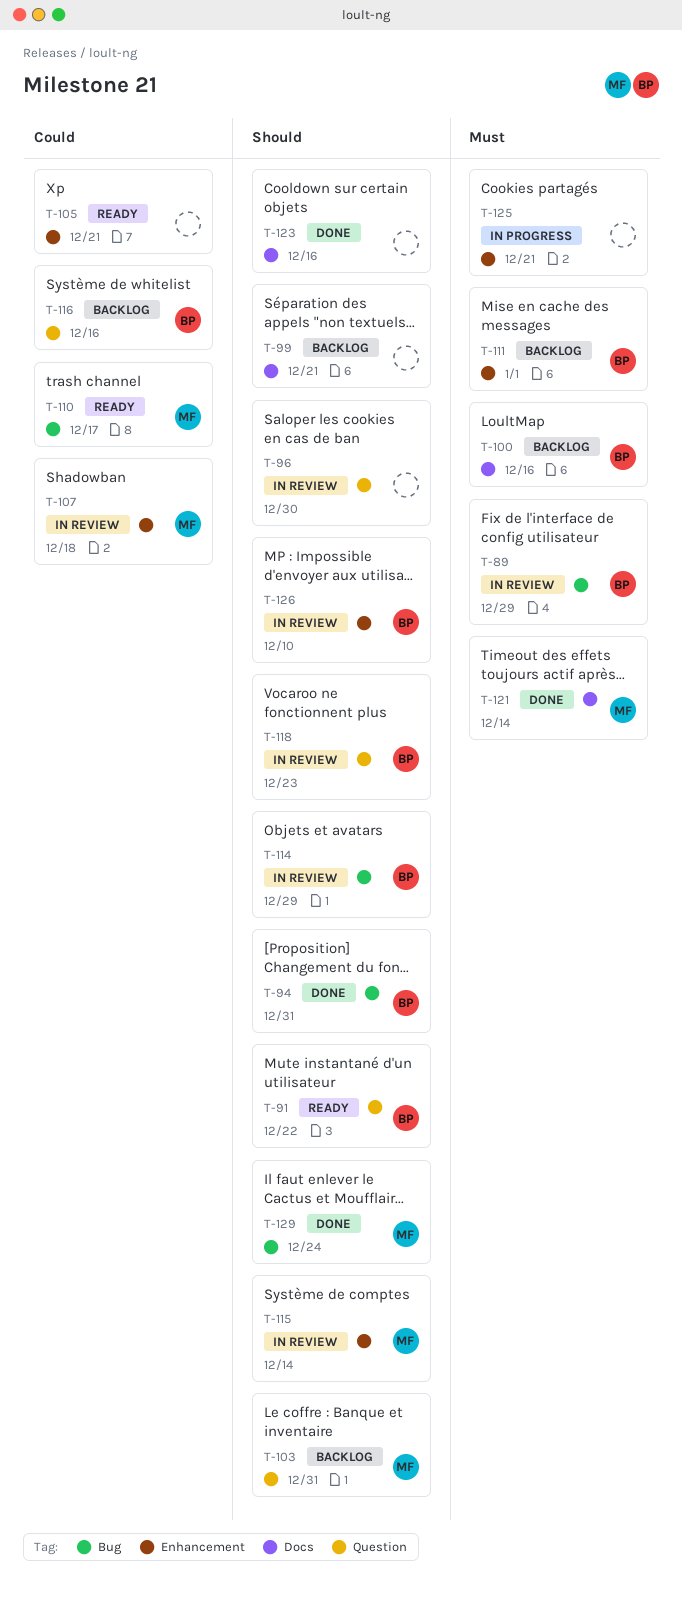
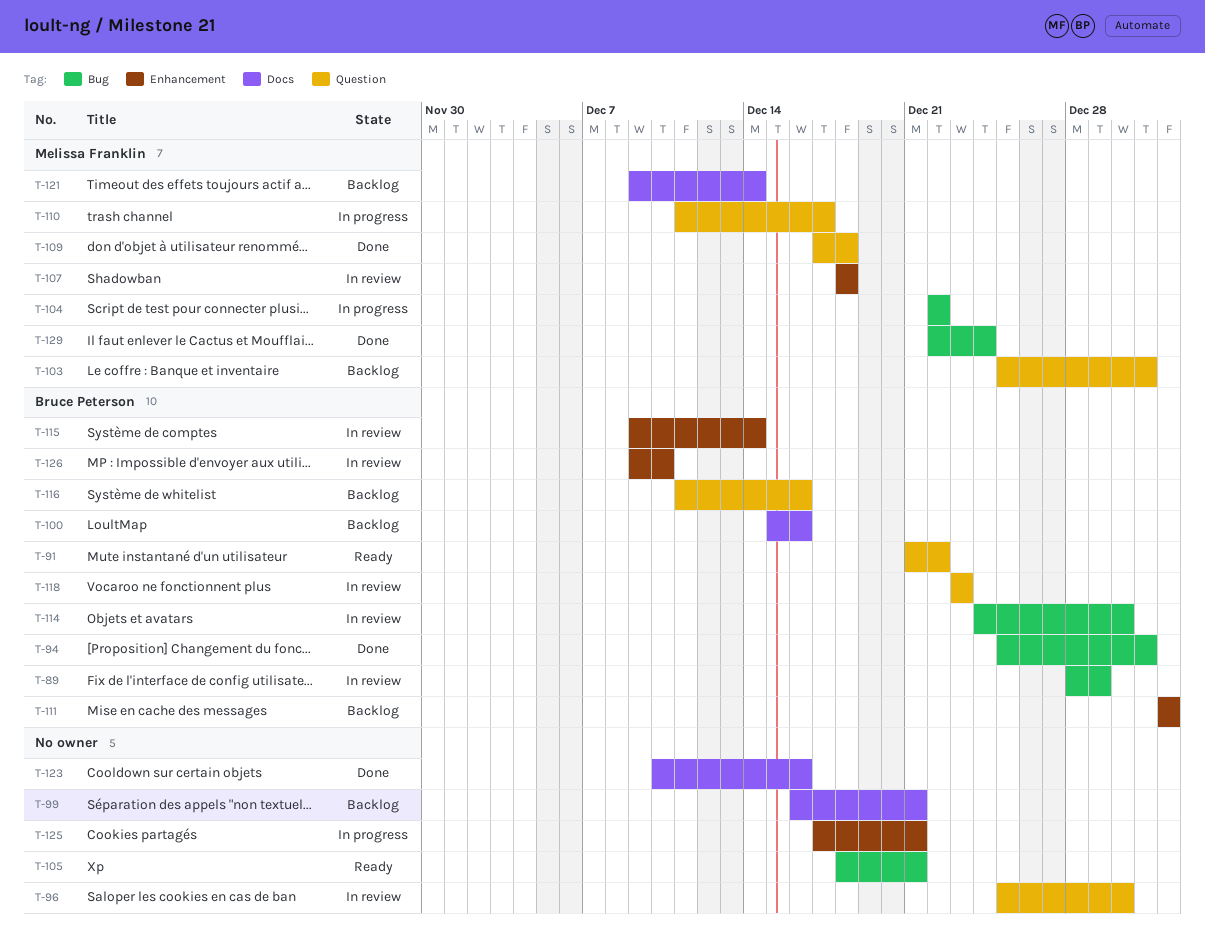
T-104: none -> present
T-105, label: Enhancement -> Bug
T-109: none -> present
T-110, status: Ready -> In progress
T-110, label: Bug -> Question
T-114, due: Dec 29 -> Dec 30
T-115, owner: Melissa Franklin -> Bruce Peterson
T-121, status: Done -> Backlog

